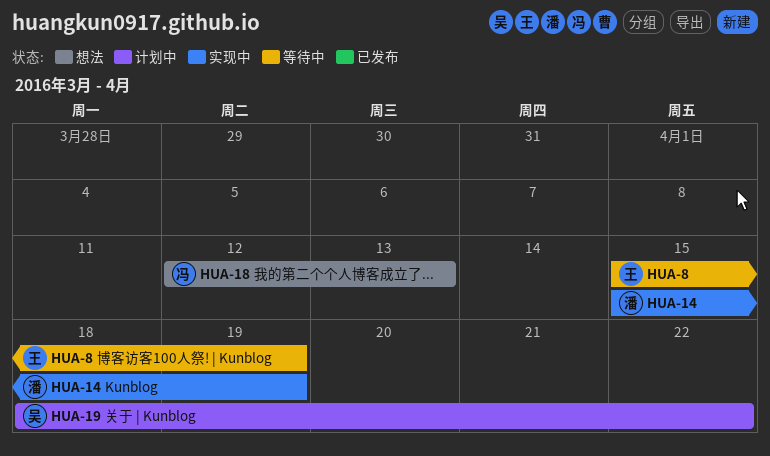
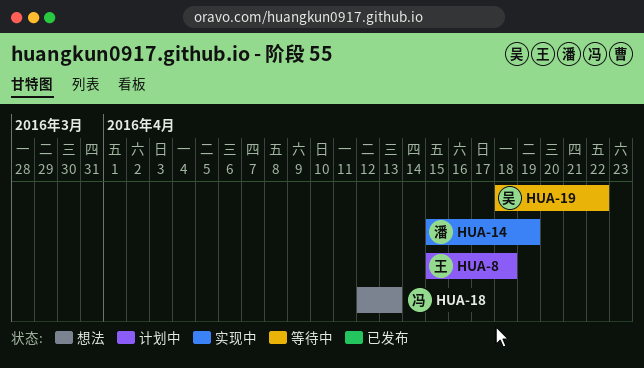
HUA-8, status: 等待中 -> 计划中
HUA-8, due: Apr 19 -> Apr 18
HUA-19, status: 计划中 -> 等待中

